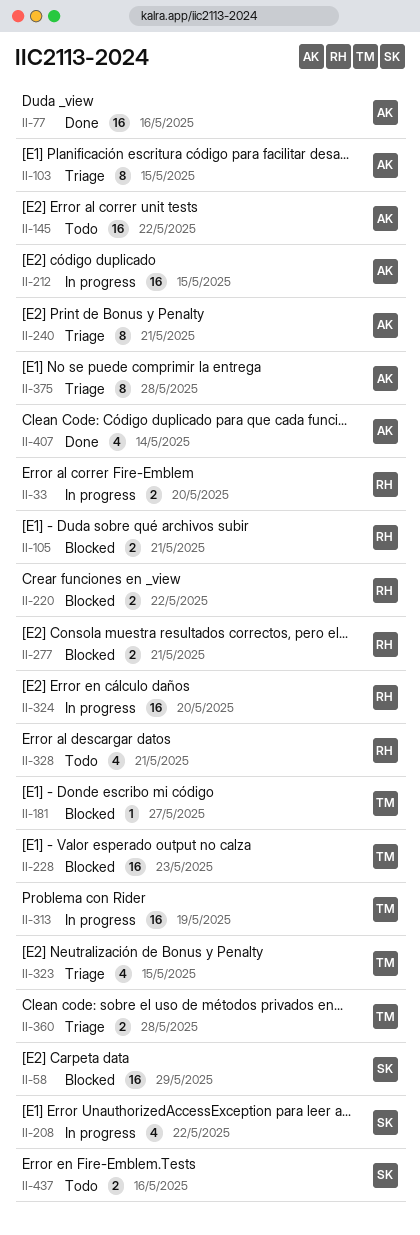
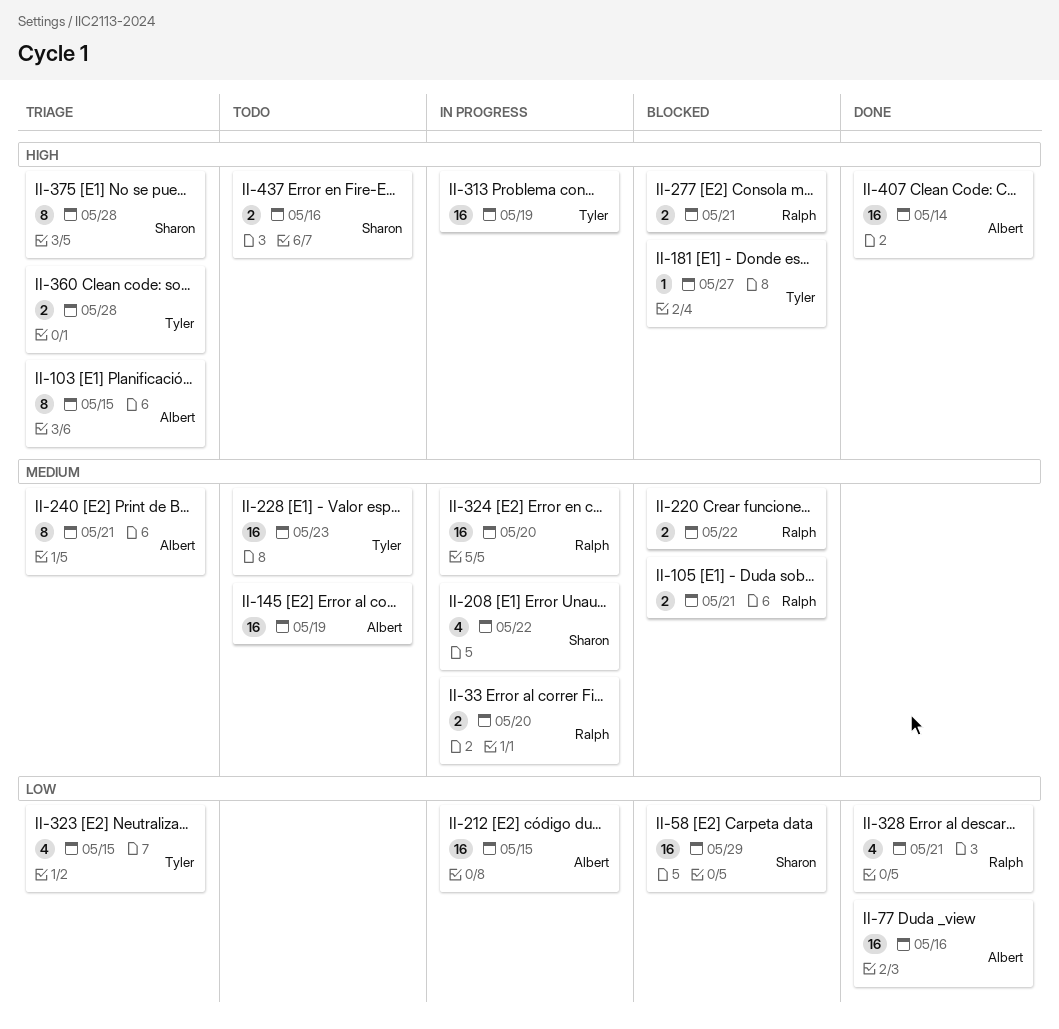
II-145, due: May 22 -> May 19
II-228, status: Blocked -> Todo
II-328, status: Todo -> Done
II-375, owner: Albert -> Sharon
II-407, estimate: 4 -> 16

